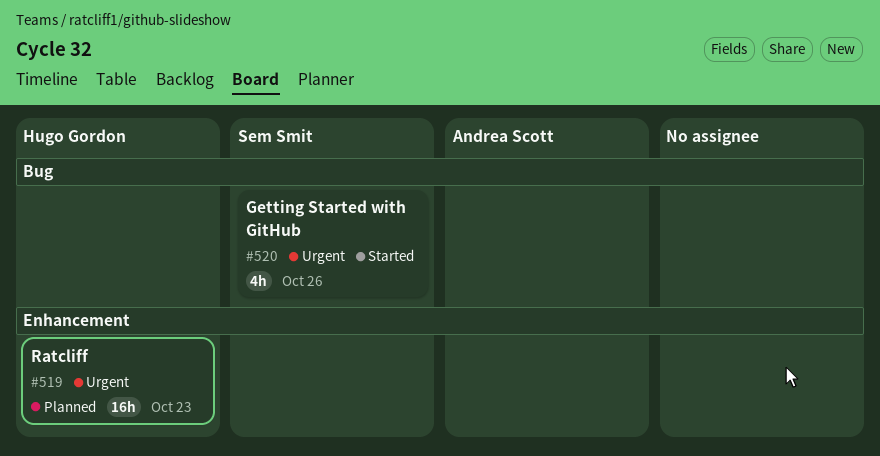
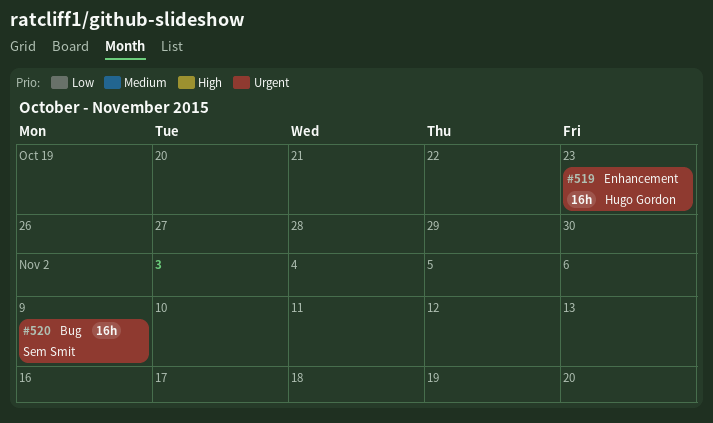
#520, estimate: 4h -> 16h
#520, due: Oct 26 -> Nov 9

